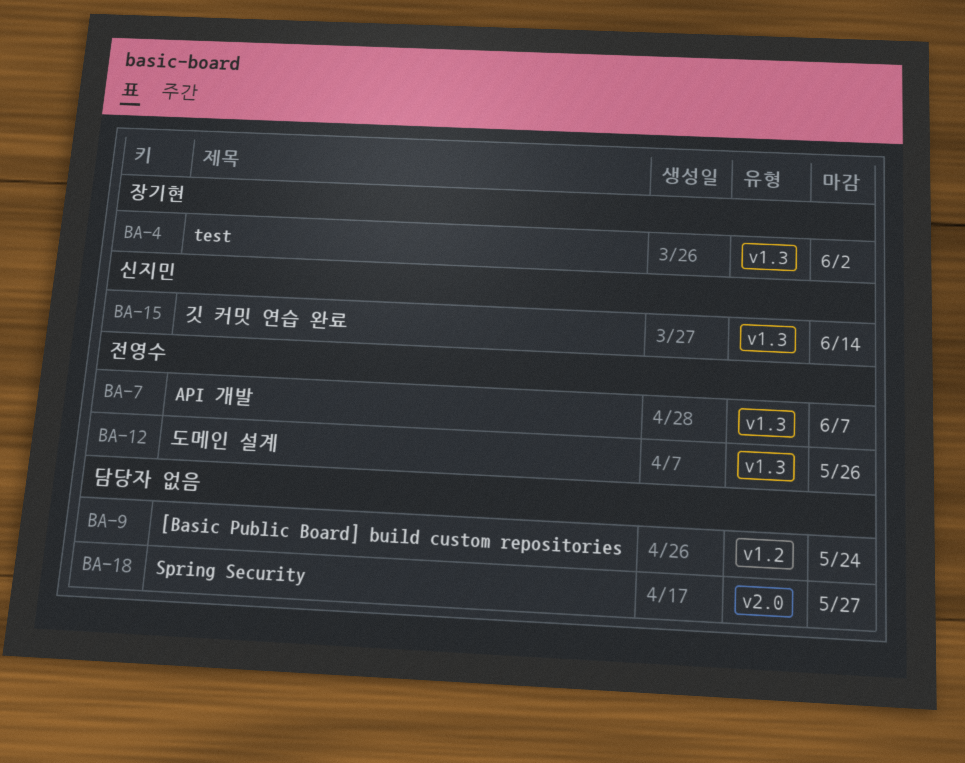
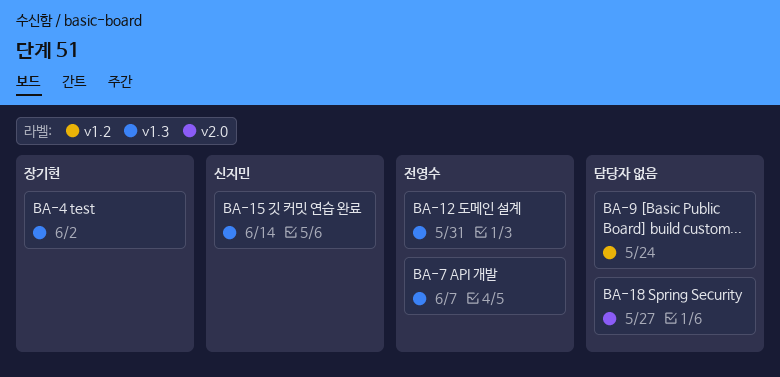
BA-12, due: May 26 -> May 31

